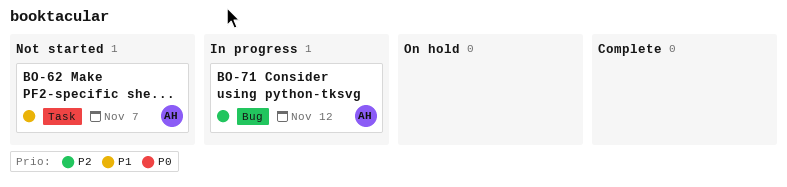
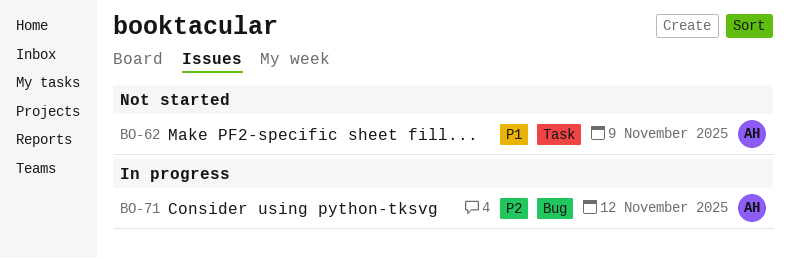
BO-62, due: Nov 7 -> Nov 9

